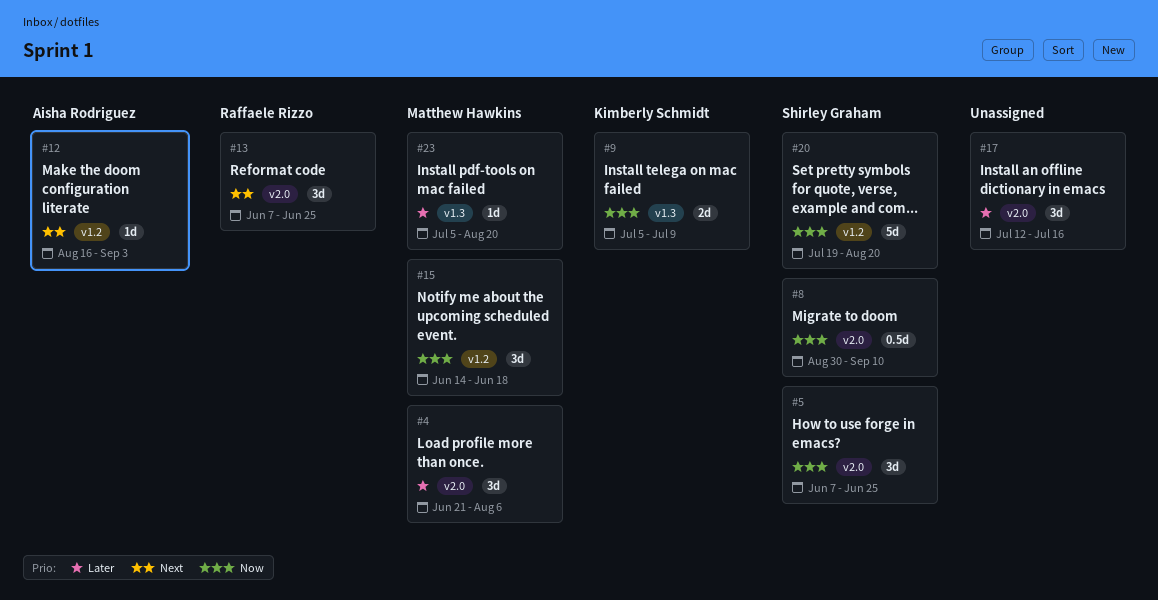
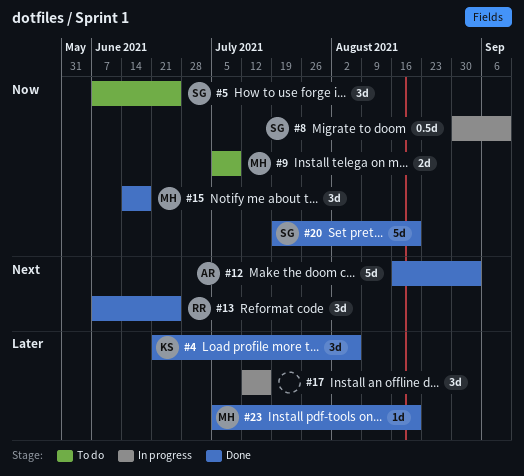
#4, owner: Matthew Hawkins -> Kimberly Schmidt
#9, owner: Kimberly Schmidt -> Matthew Hawkins
#12, estimate: 1d -> 5d

